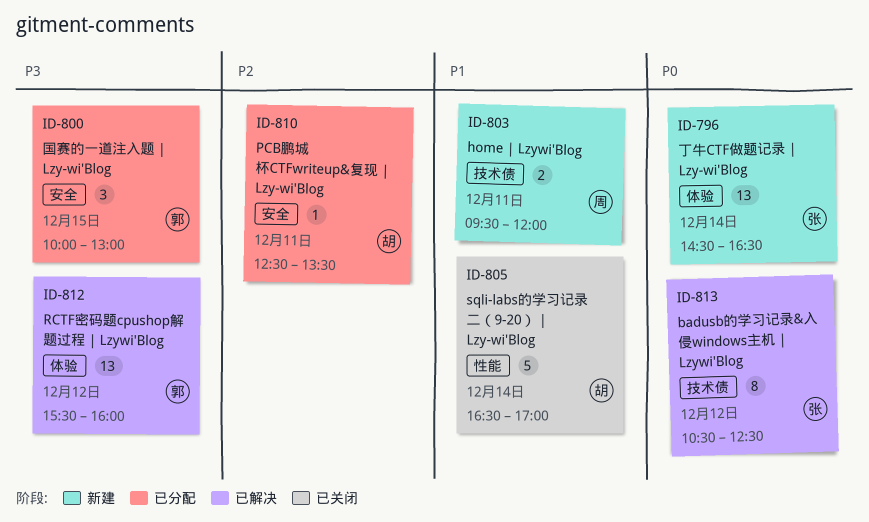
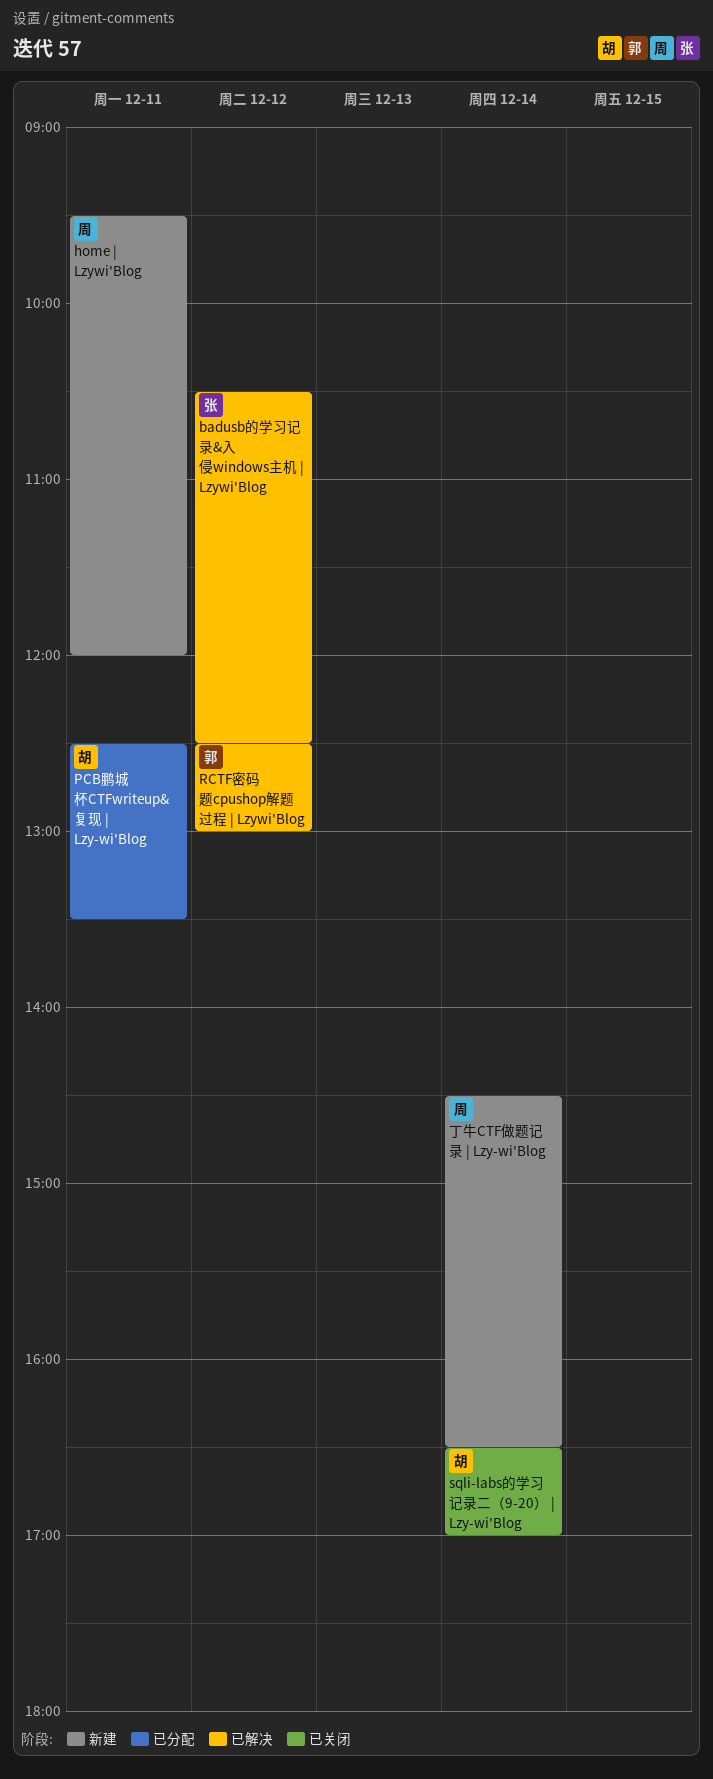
RCTF密码题cpushop解题过程 | Lzywi'Blog, begins: 15:30 -> 12:30
RCTF密码题cpushop解题过程 | Lzywi'Blog, ends: 16:00 -> 13:00
丁牛CTF做题记录 | Lzy-wi'Blog, owner: 张 -> 周
国赛的一道注入题 | Lzy-wi'Blog: present -> none

